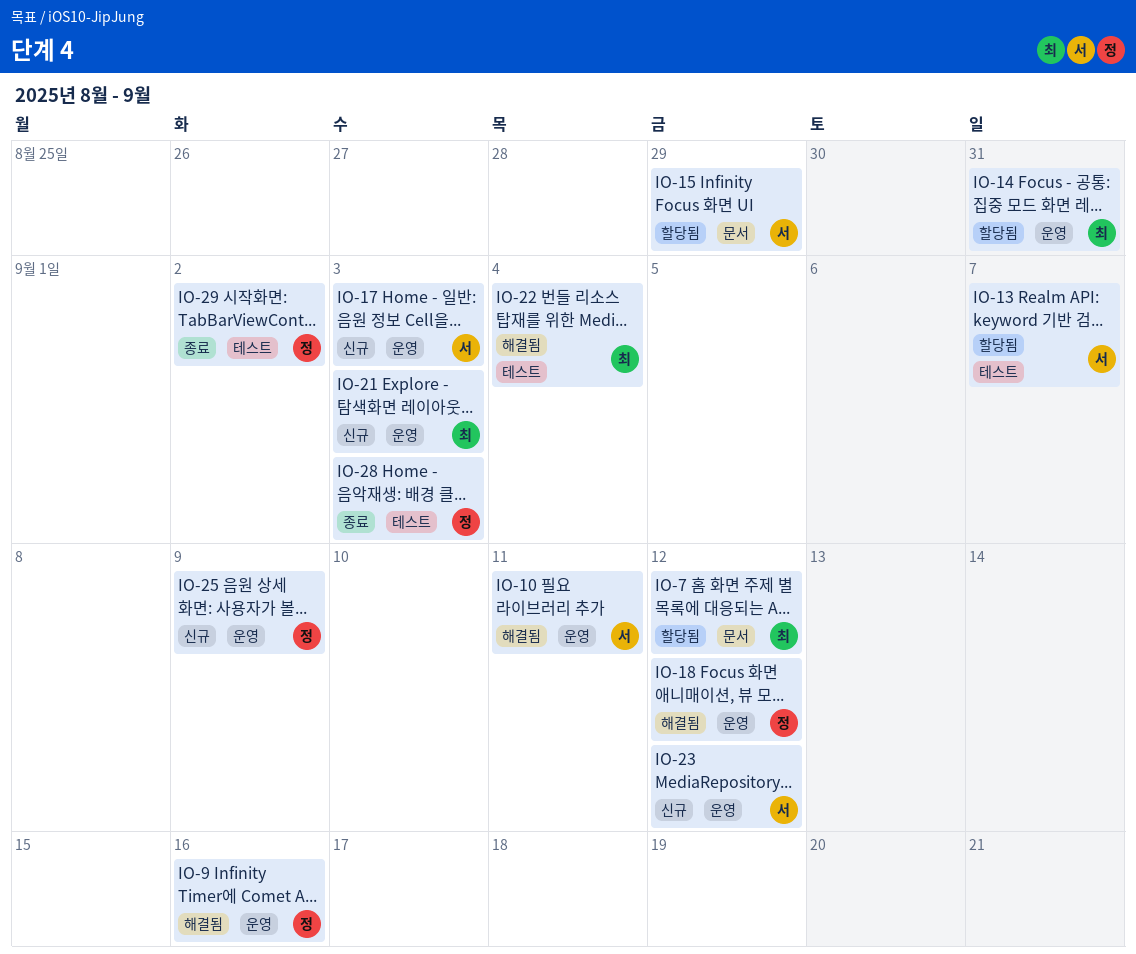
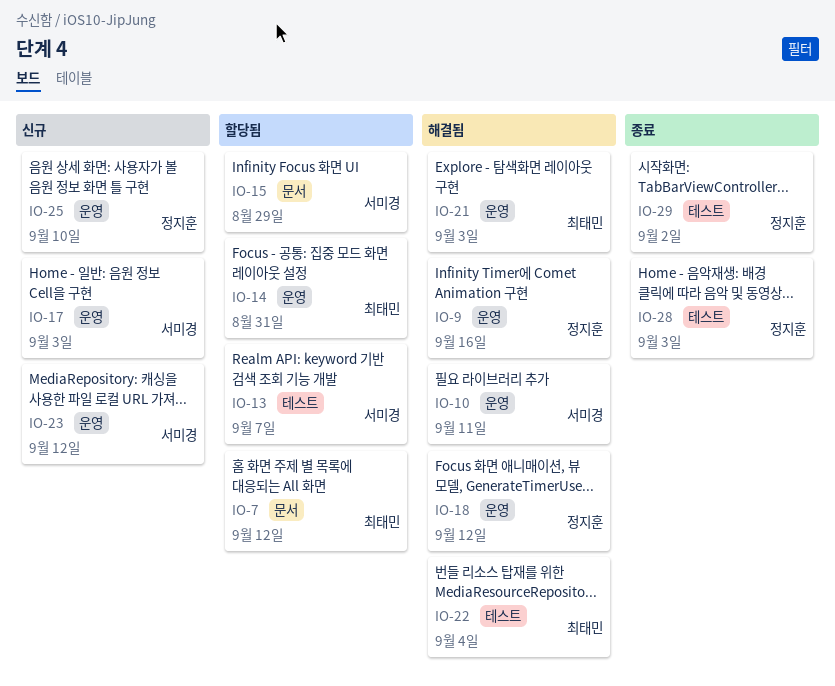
IO-21, status: 신규 -> 해결됨
IO-25, due: Sep 9 -> Sep 10

